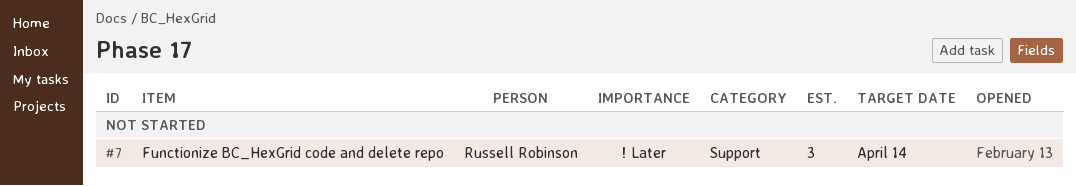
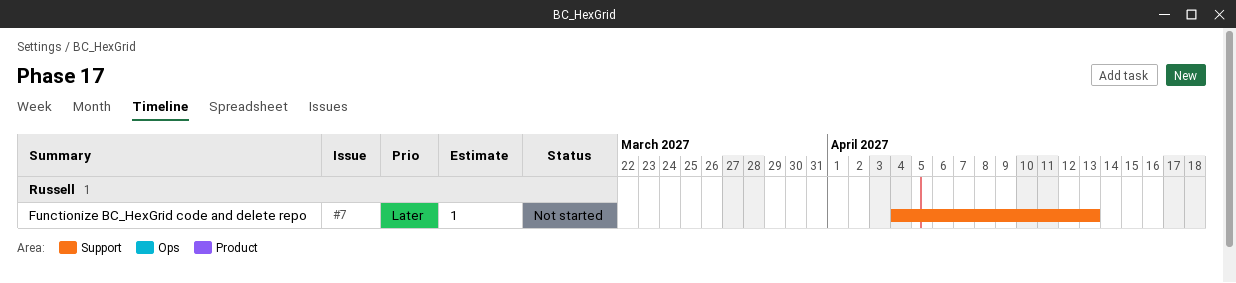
#7, estimate: 3 -> 1
#7, due: Apr 14 -> Apr 13

